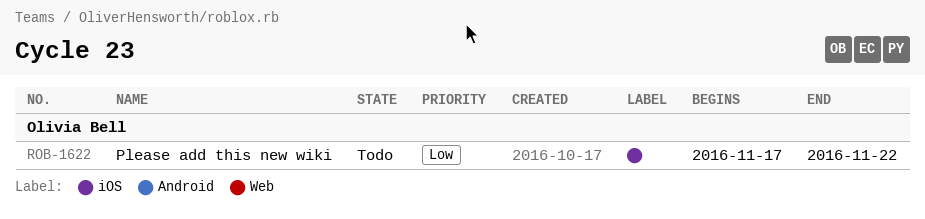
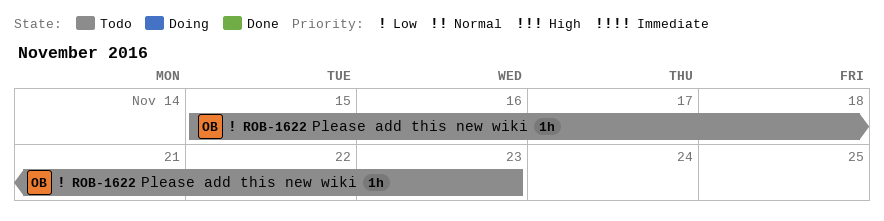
ROB-1622, start: Nov 17 -> Nov 15
ROB-1622, due: Nov 22 -> Nov 23

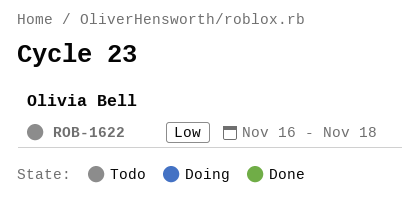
ROB-1622, start: Nov 15 -> Nov 16
ROB-1622, due: Nov 23 -> Nov 18

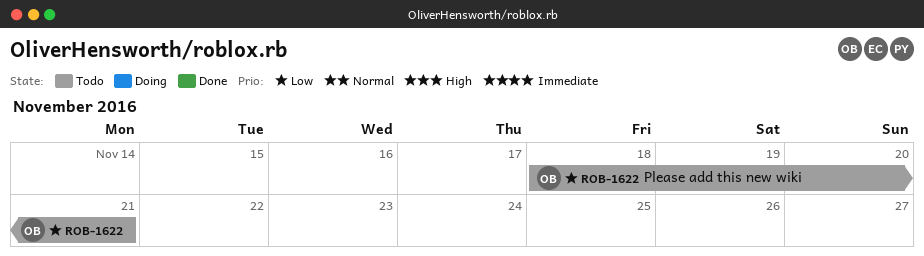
ROB-1622, start: Nov 16 -> Nov 18
ROB-1622, due: Nov 18 -> Nov 21

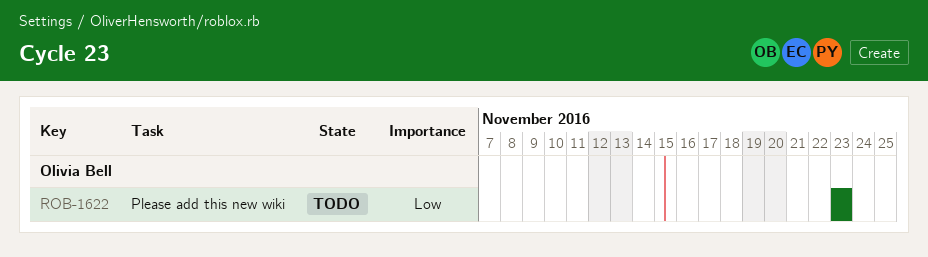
ROB-1622, start: Nov 18 -> Nov 23
ROB-1622, due: Nov 21 -> Nov 23

